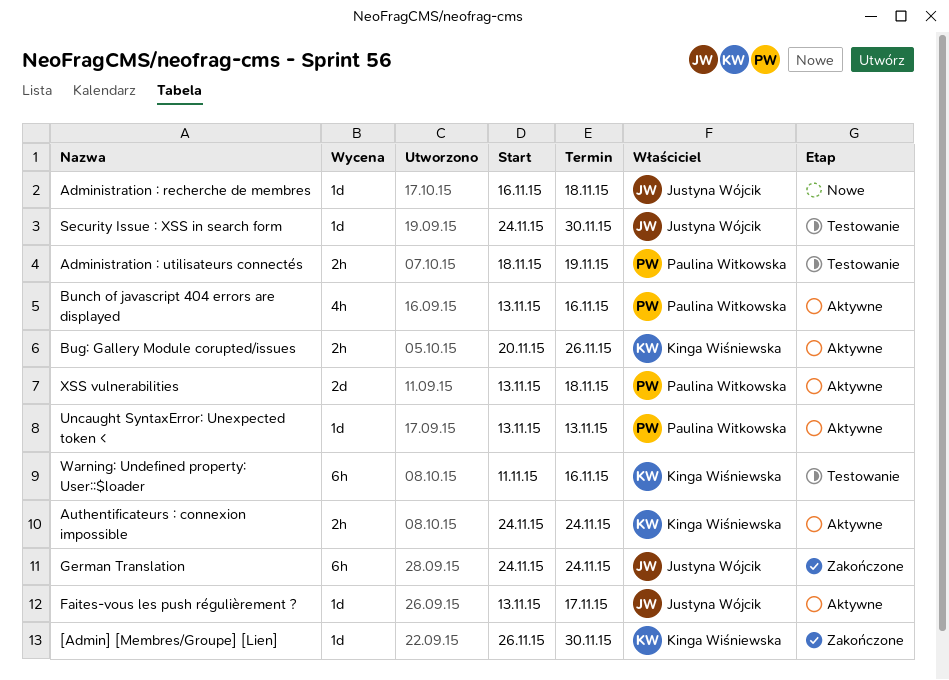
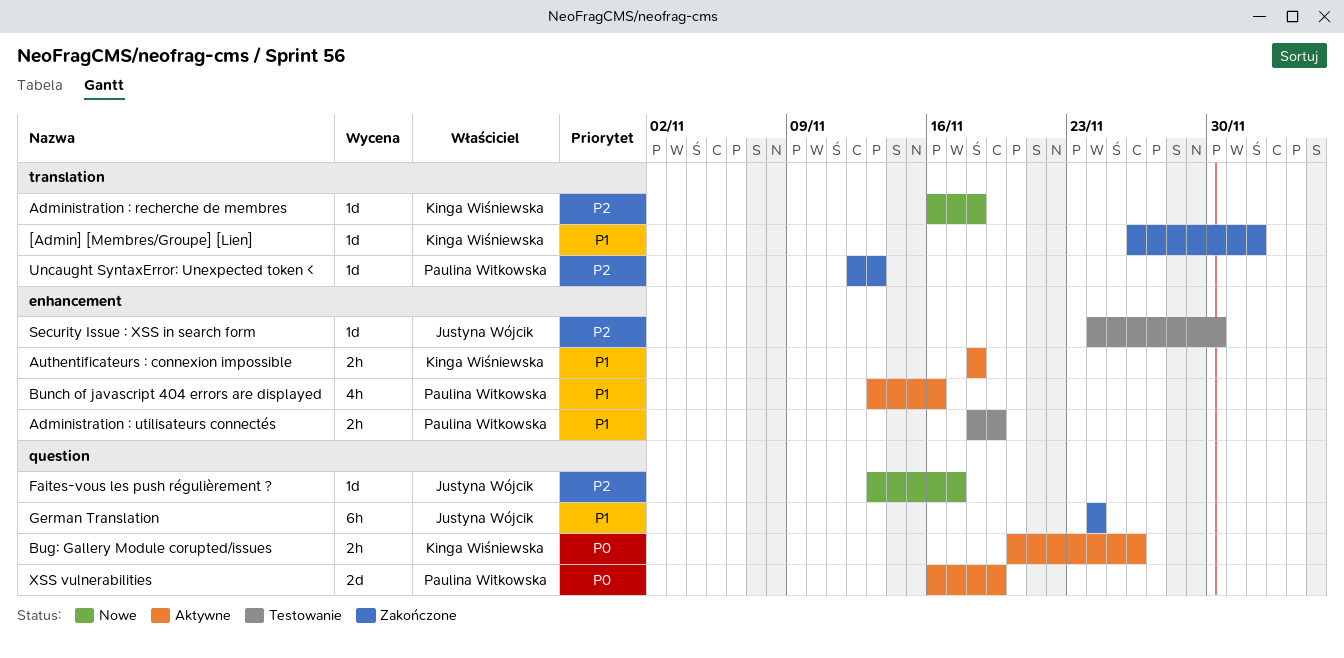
[Admin] [Membres/Groupe] [Lien], due: Nov 30 -> Dec 2
Administration : recherche de membres, owner: Justyna Wójcik -> Kinga Wiśniewska
Authentificateurs : connexion impossible, start: Nov 24 -> Nov 18
Authentificateurs : connexion impossible, due: Nov 24 -> Nov 18
Faites-vous les push régulièrement ?, status: Aktywne -> Nowe
Uncaught SyntaxError: Unexpected token <, status: Aktywne -> Zakończone
Uncaught SyntaxError: Unexpected token <, start: Nov 13 -> Nov 12
Warning: Undefined property: User::$loader: present -> none
XSS vulnerabilities, start: Nov 13 -> Nov 16
XSS vulnerabilities, due: Nov 18 -> Nov 19

